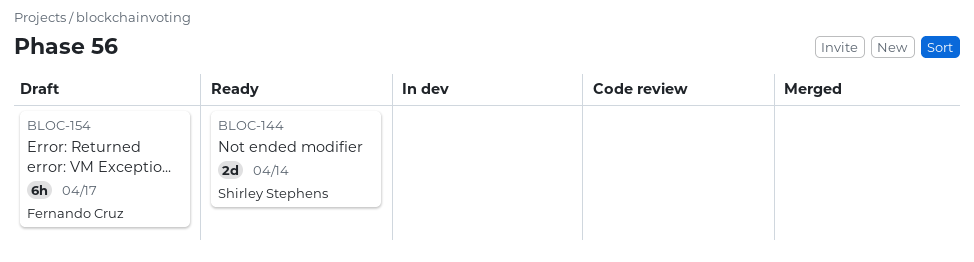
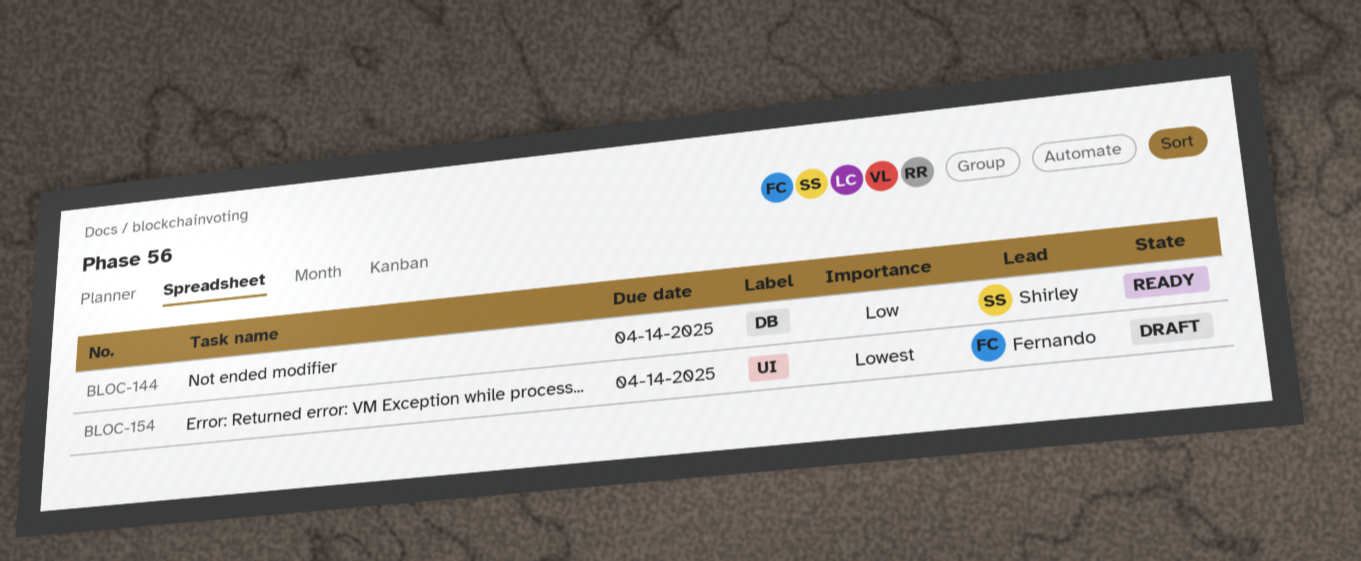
BLOC-154, due: Apr 17 -> Apr 14

